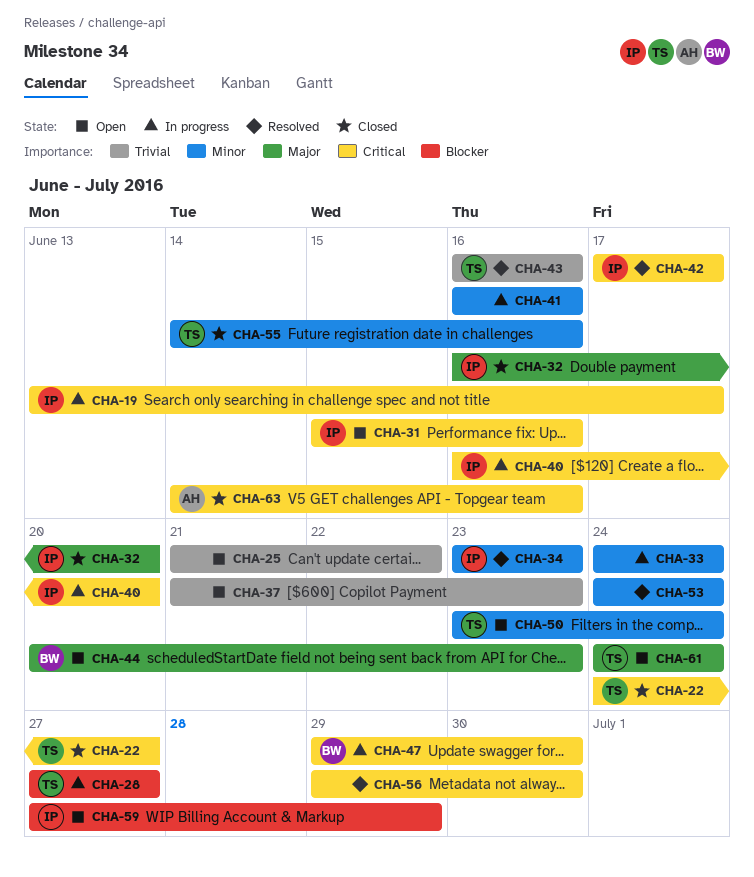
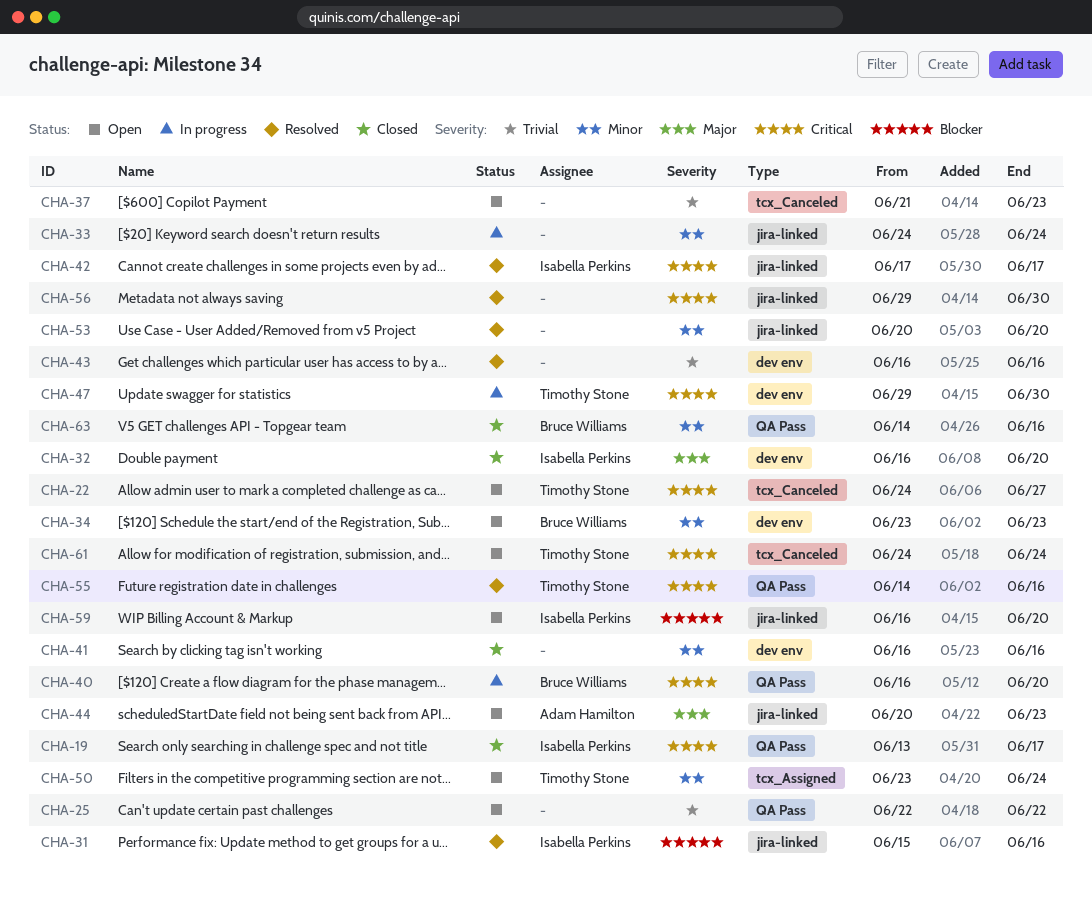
CHA-19, status: In progress -> Closed
CHA-22, status: Closed -> Open
CHA-25, start: Jun 21 -> Jun 22
CHA-28: present -> none
CHA-31, status: Open -> Resolved
CHA-31, priority: Critical -> Blocker
CHA-34, status: Resolved -> Open
CHA-34, owner: Isabella Perkins -> Bruce Williams
CHA-40, owner: Isabella Perkins -> Bruce Williams
CHA-41, status: In progress -> Closed
CHA-43, owner: Timothy Stone -> none
CHA-44, owner: Bruce Williams -> Adam Hamilton
CHA-47, owner: Bruce Williams -> Timothy Stone
CHA-53, start: Jun 24 -> Jun 20
CHA-53, due: Jun 24 -> Jun 20
CHA-55, status: Closed -> Resolved
CHA-55, priority: Minor -> Critical
CHA-59, start: Jun 27 -> Jun 16
CHA-59, due: Jun 29 -> Jun 20
CHA-61, priority: Major -> Critical
CHA-63, owner: Adam Hamilton -> Bruce Williams
CHA-63, priority: Critical -> Minor

